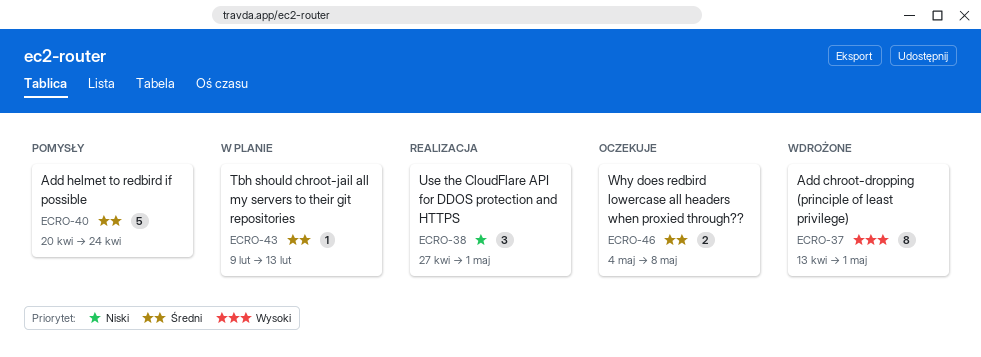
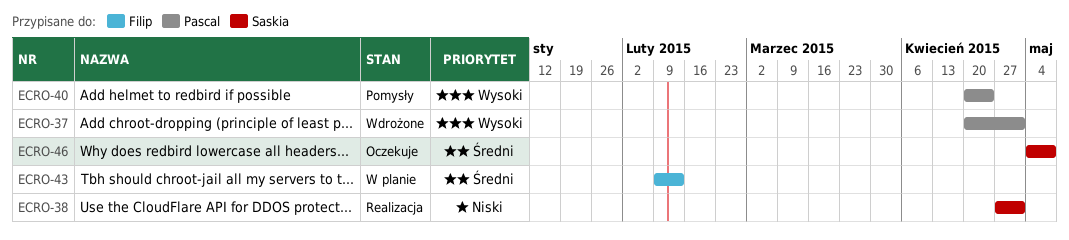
ECRO-37, start: Apr 13 -> Apr 20
ECRO-40, priority: Średni -> Wysoki

